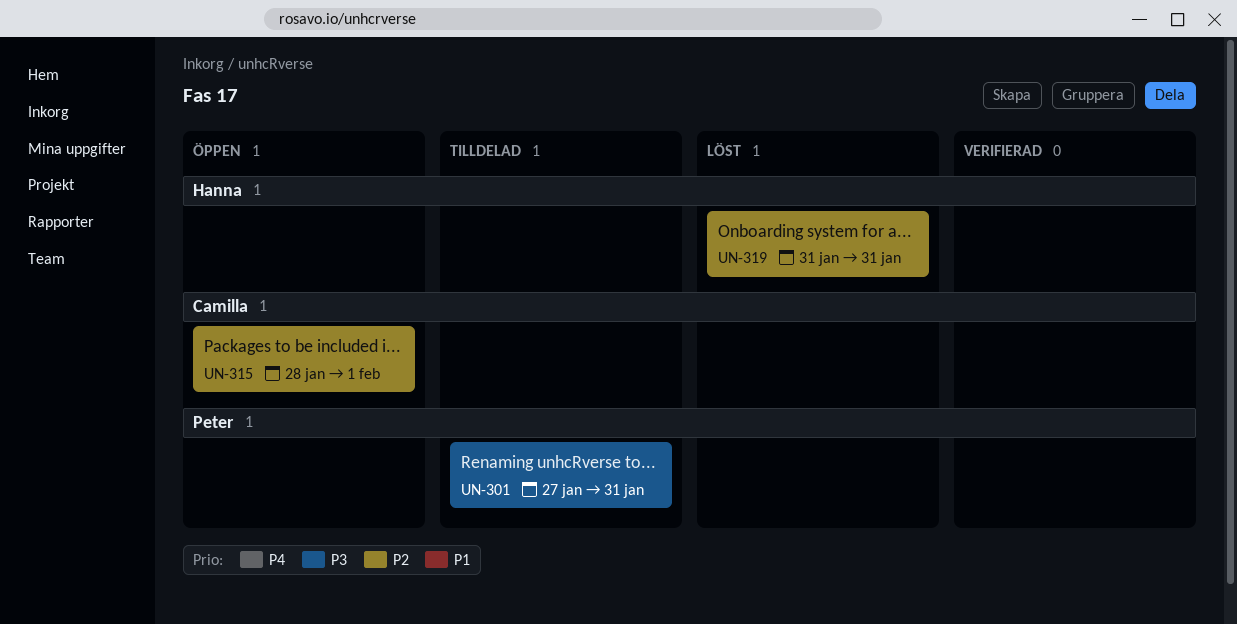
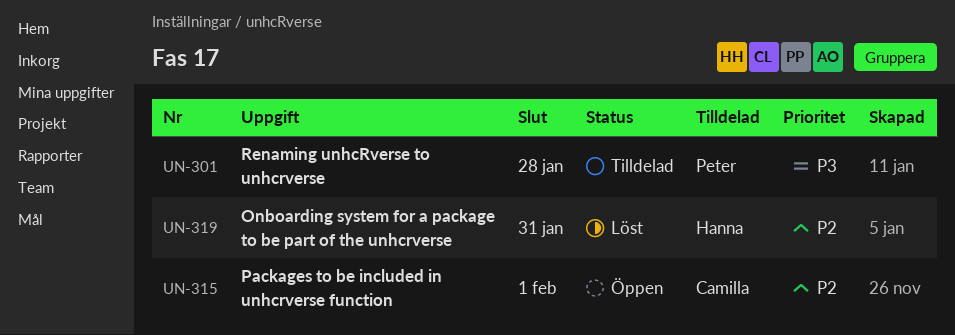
UN-301, due: Jan 31 -> Jan 28

